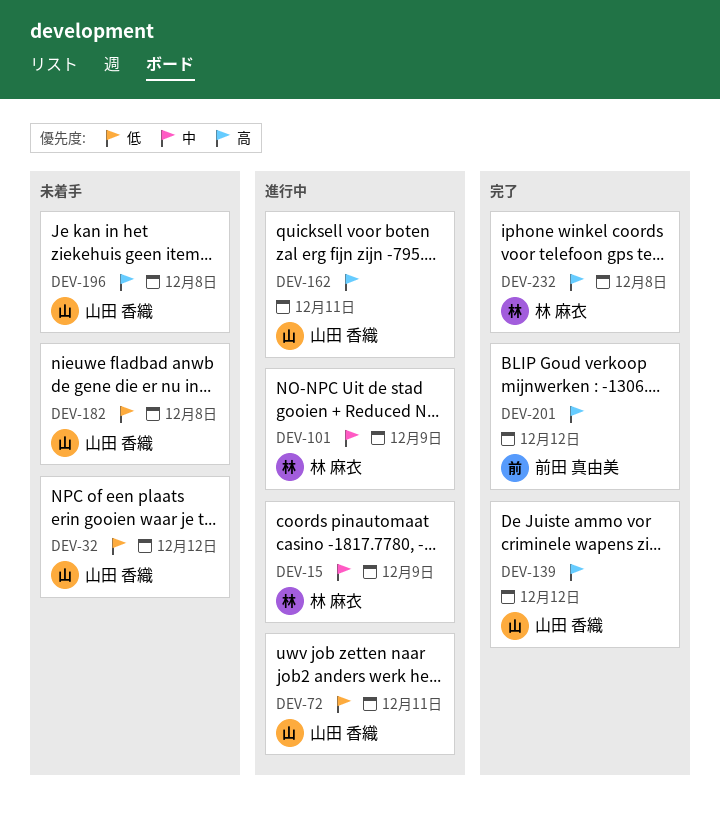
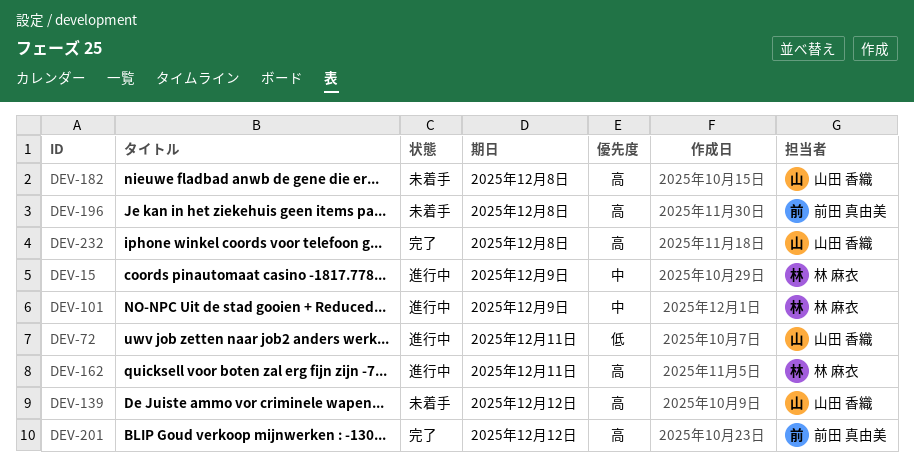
DEV-32: present -> none
DEV-139, status: 完了 -> 未着手
DEV-162, owner: 山田 香織 -> 林 麻衣
DEV-182, priority: 低 -> 高
DEV-196, owner: 山田 香織 -> 前田 真由美
DEV-232, owner: 林 麻衣 -> 山田 香織

